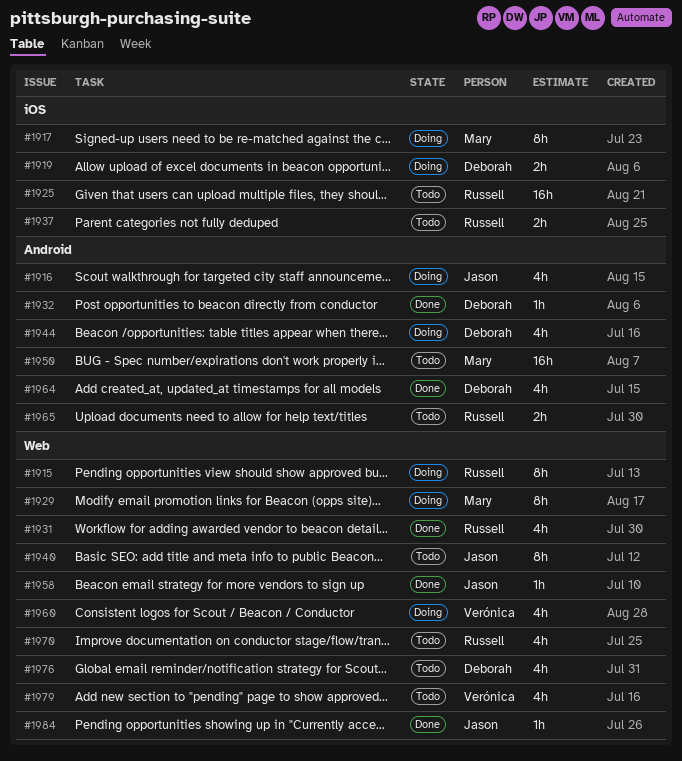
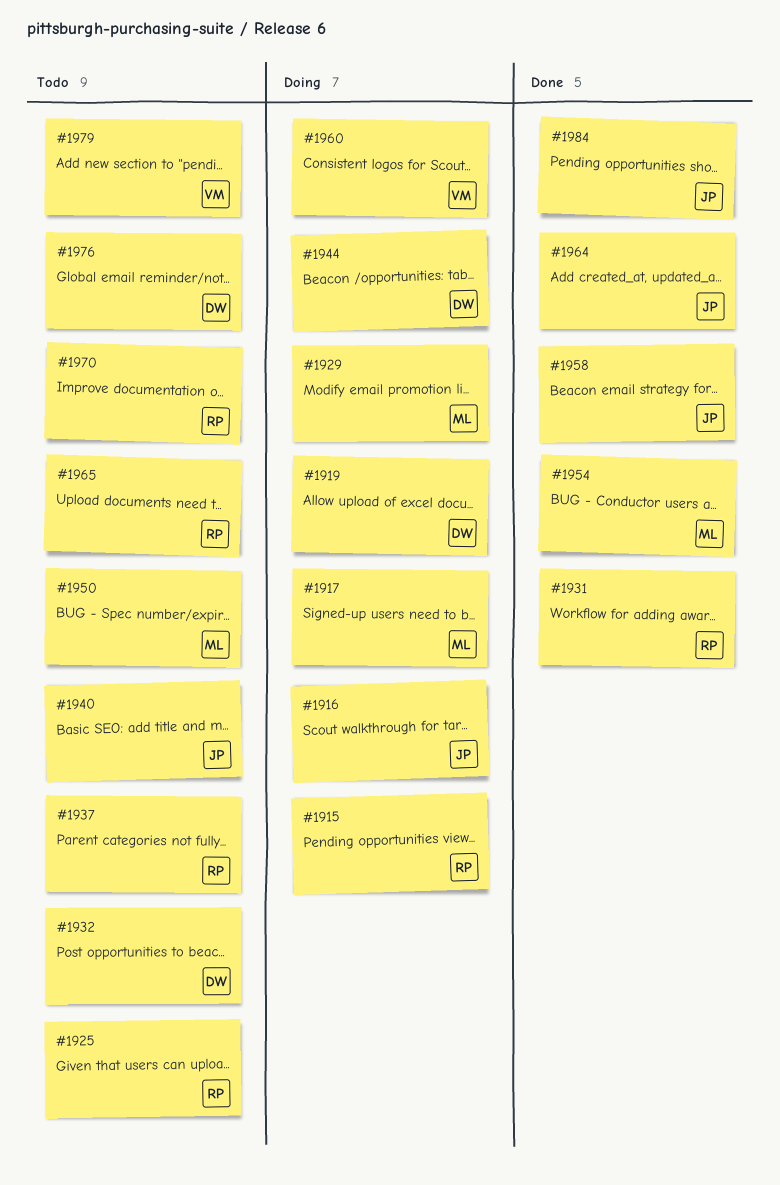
#1932, status: Done -> Todo
#1954: none -> present
#1964, owner: Deborah -> Jason

